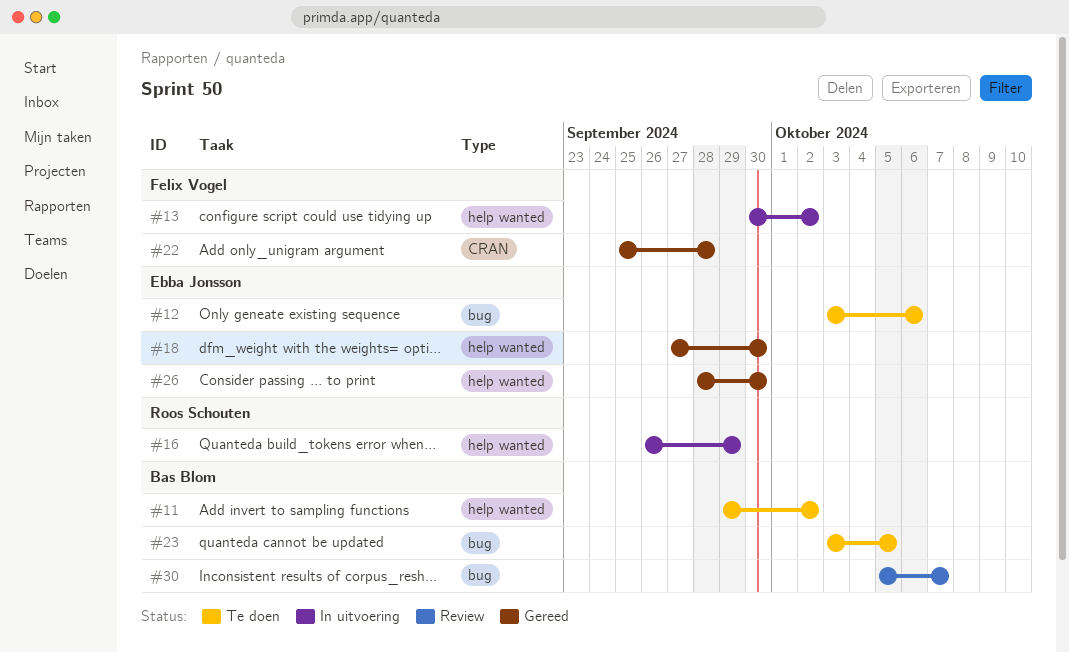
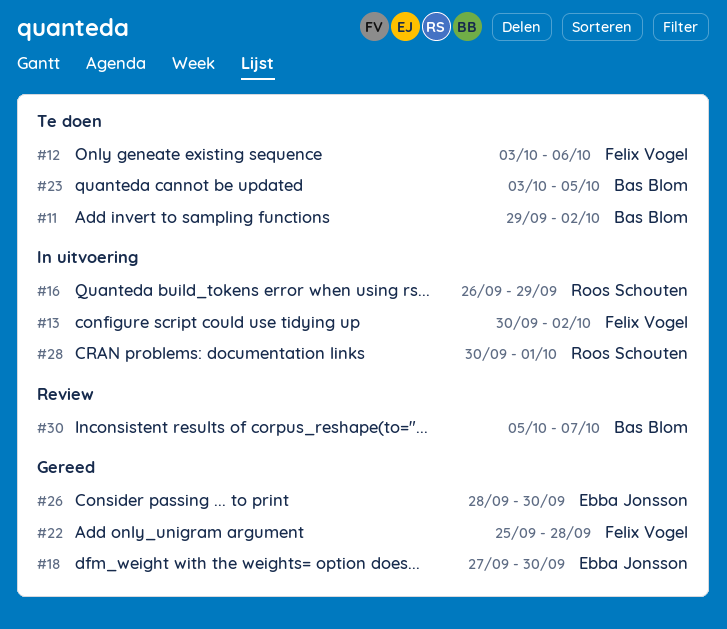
#12, owner: Ebba Jonsson -> Felix Vogel
#28: none -> present

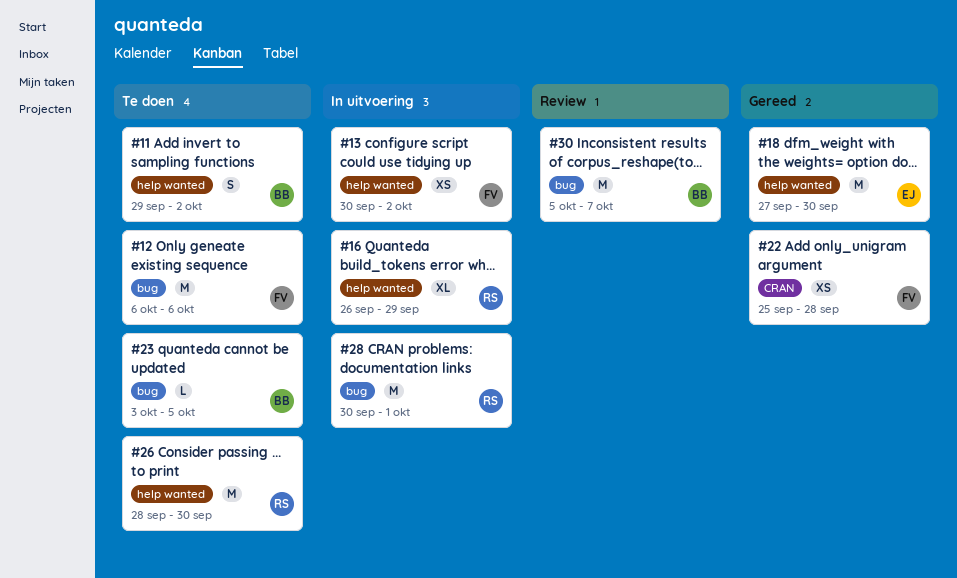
#12, start: Oct 3 -> Oct 6
#26, status: Gereed -> Te doen
#26, owner: Ebba Jonsson -> Roos Schouten

